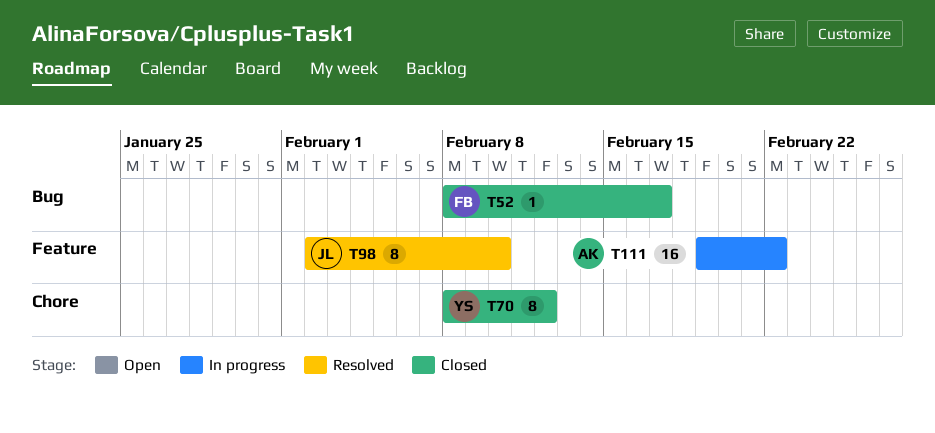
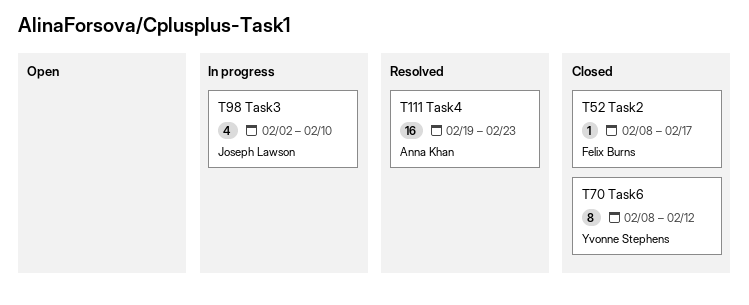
T98, status: Resolved -> In progress
T98, estimate: 8 -> 4
T111, status: In progress -> Resolved
T111, due: Feb 22 -> Feb 23

